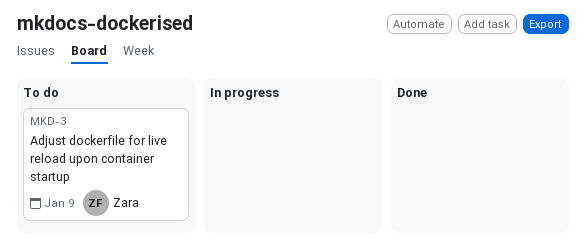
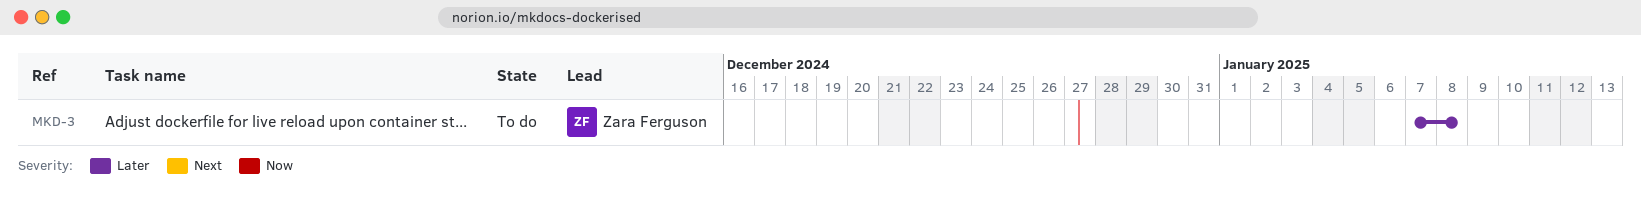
MKD-3, due: Jan 9 -> Jan 8

